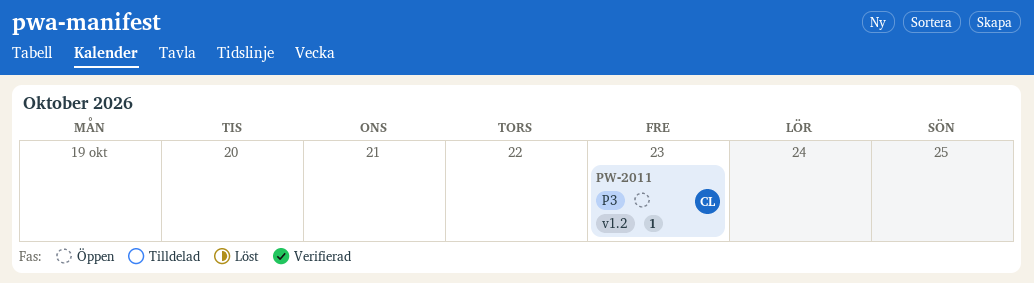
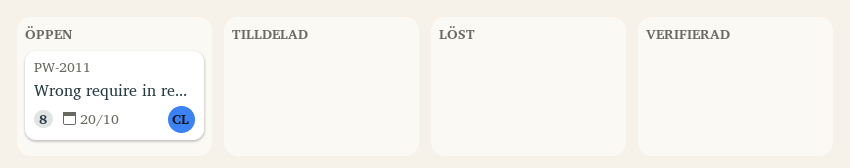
PW-2011, estimate: 1 -> 8
PW-2011, due: Oct 23 -> Oct 20

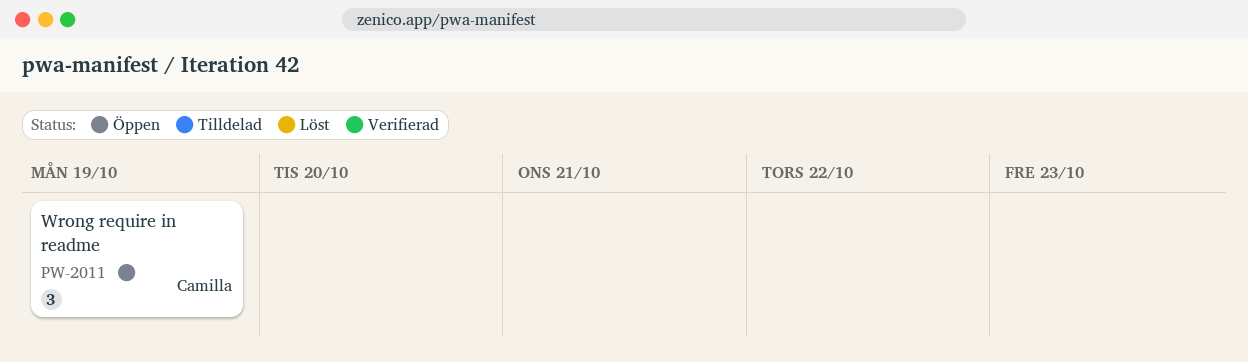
PW-2011, estimate: 8 -> 3
PW-2011, due: Oct 20 -> Oct 19

